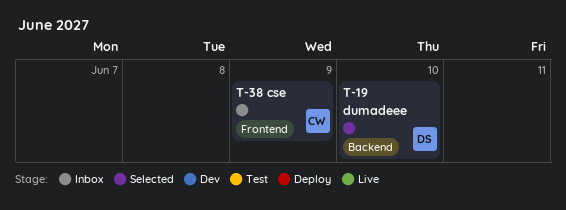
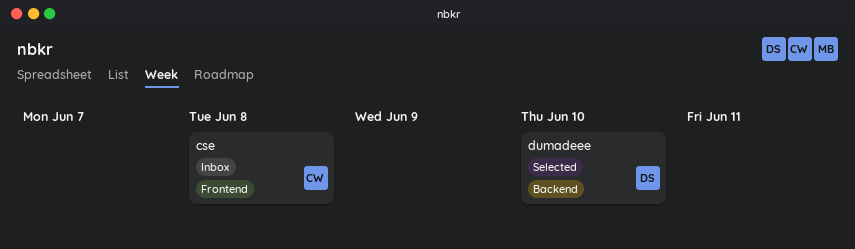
cse, due: Jun 9 -> Jun 8

